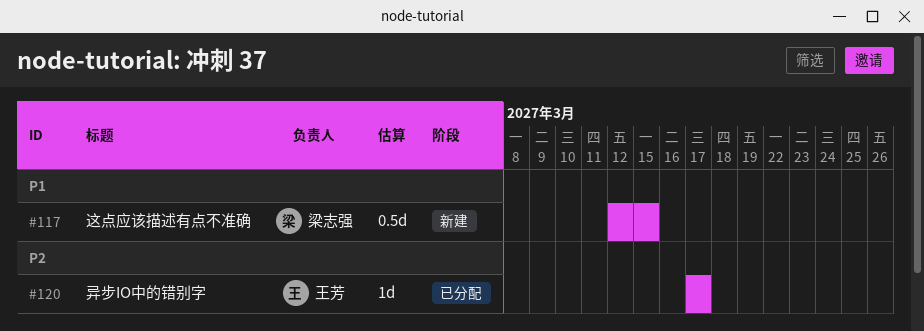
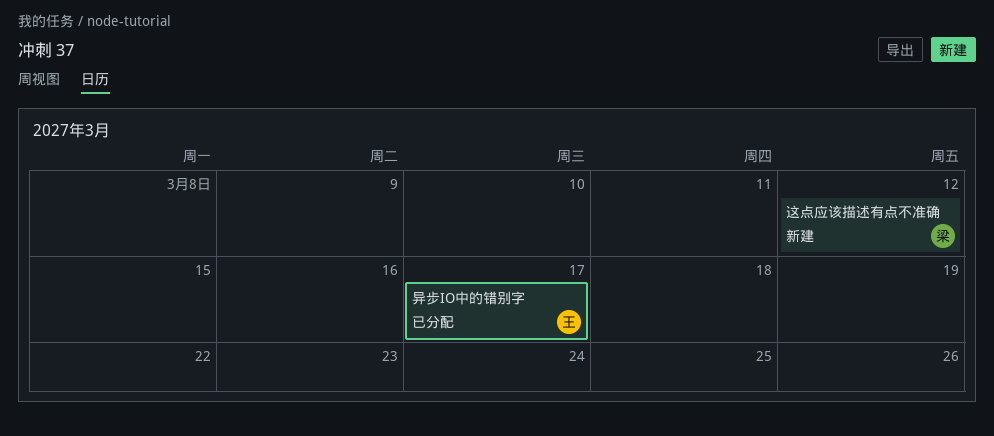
这点应该描述有点不准确, due: Mar 15 -> Mar 12

